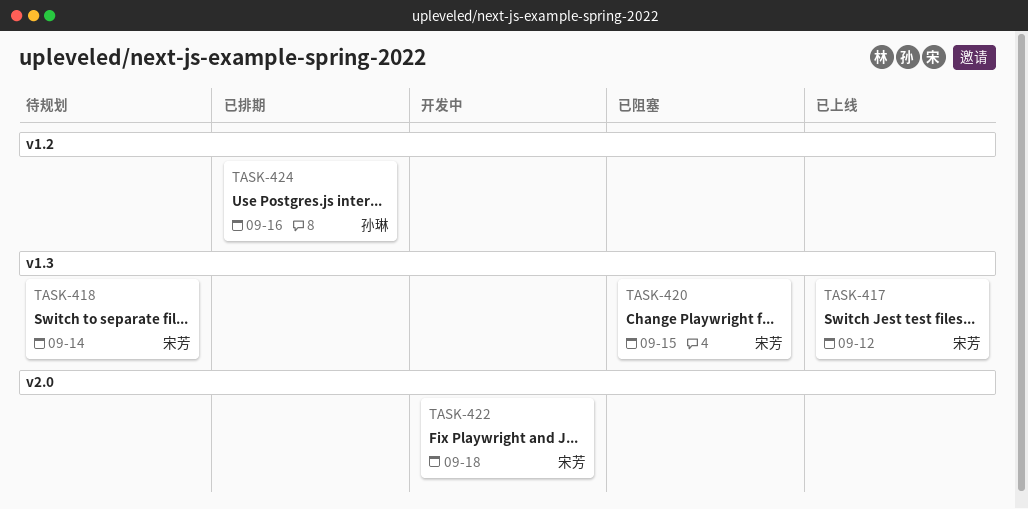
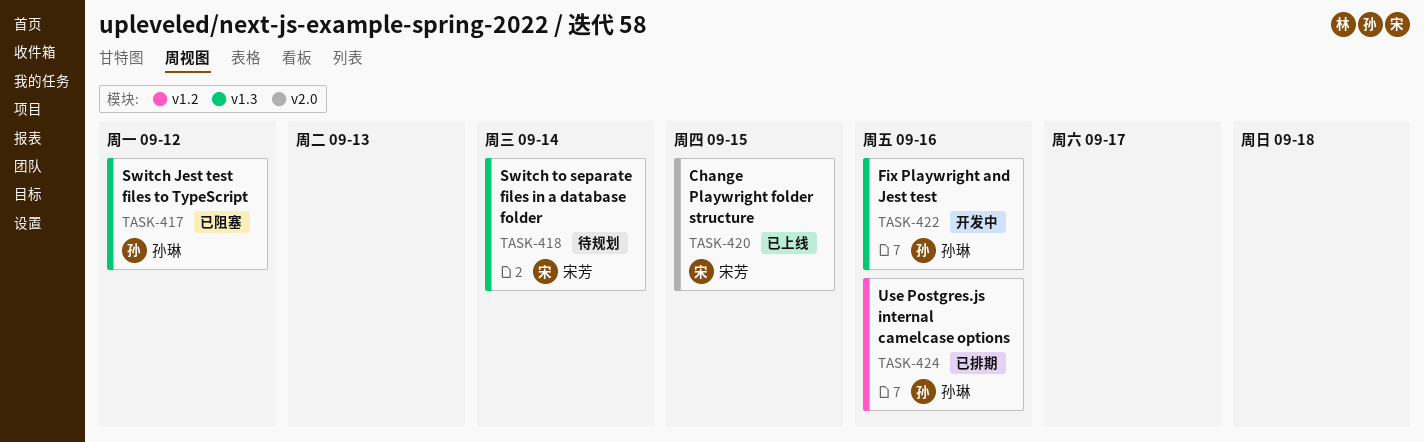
TASK-417, status: 已上线 -> 已阻塞
TASK-417, owner: 宋芳 -> 孙琳
TASK-420, status: 已阻塞 -> 已上线
TASK-420, label: v1.3 -> v2.0
TASK-422, owner: 宋芳 -> 孙琳
TASK-422, label: v2.0 -> v1.3
TASK-422, due: Sep 18 -> Sep 16

